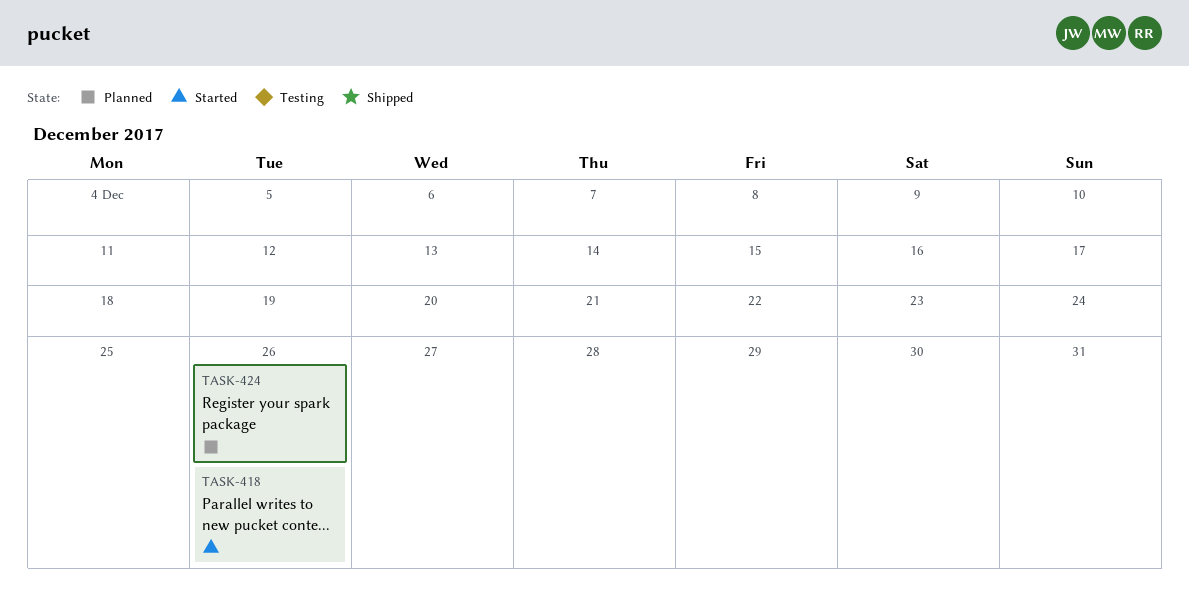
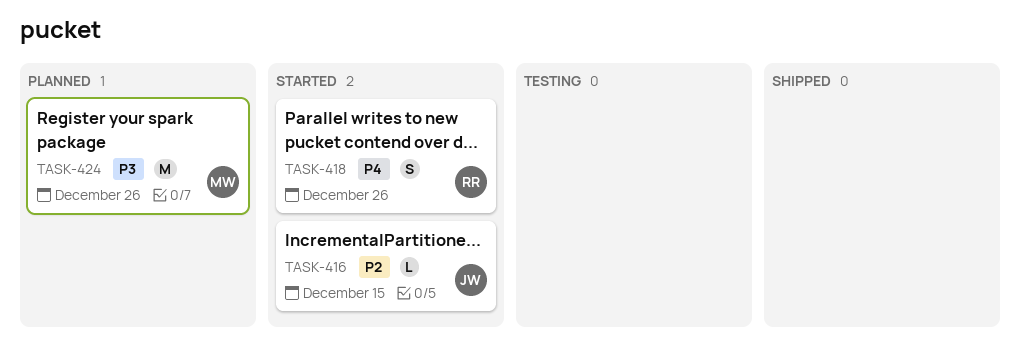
TASK-416: none -> present

